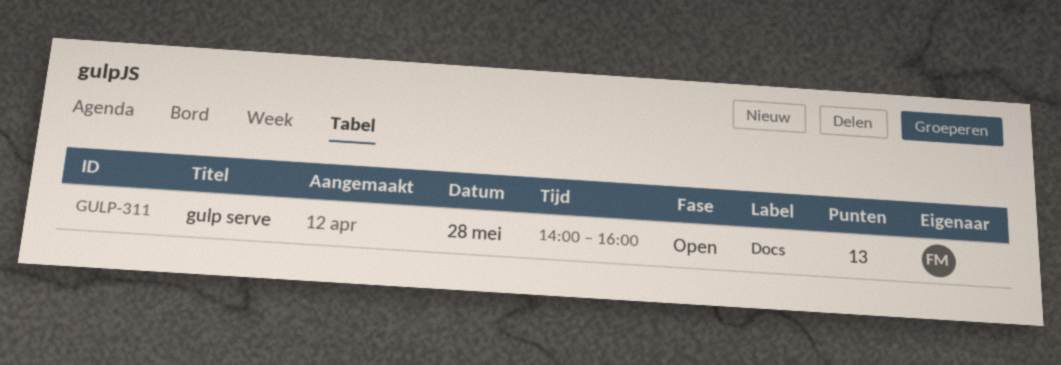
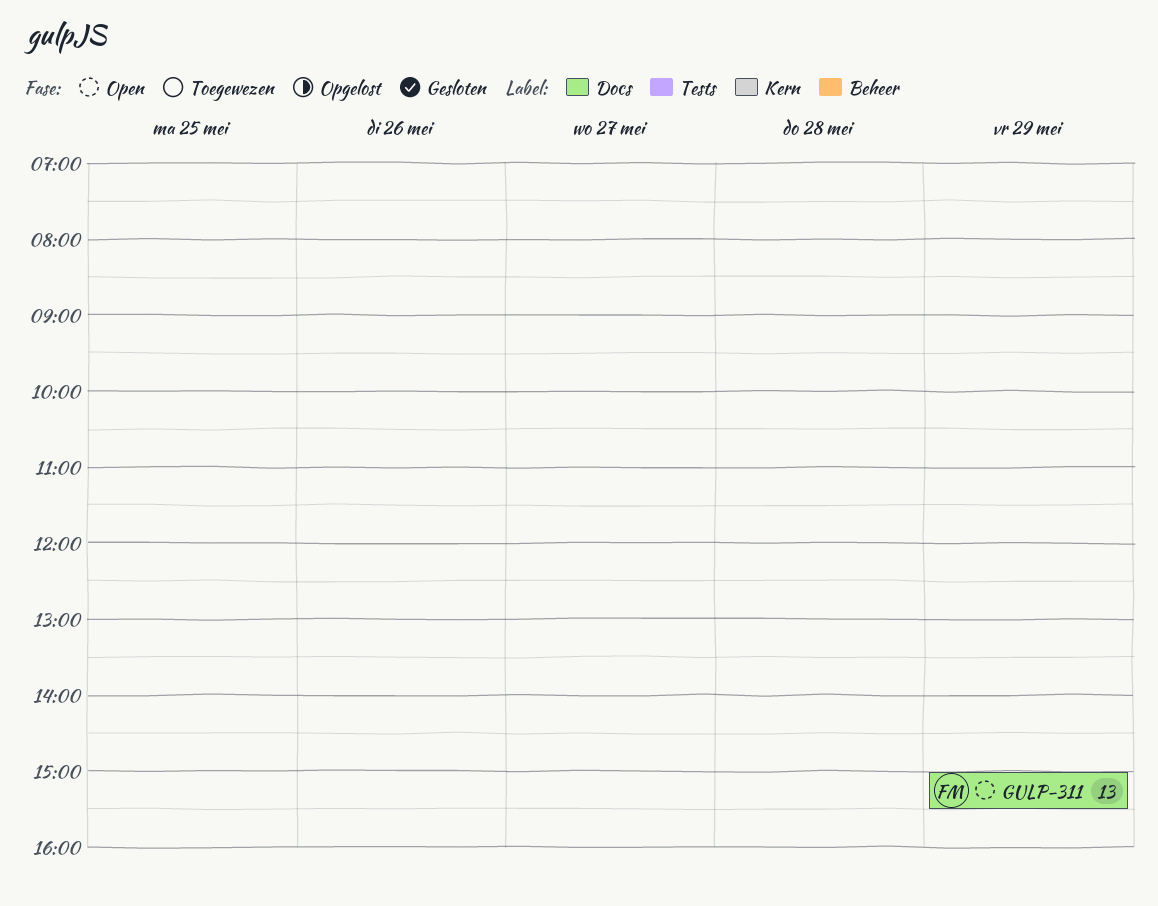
GULP-311, day: May 28 -> May 29
GULP-311, begins: 14:00 -> 15:00
GULP-311, ends: 16:00 -> 15:30

